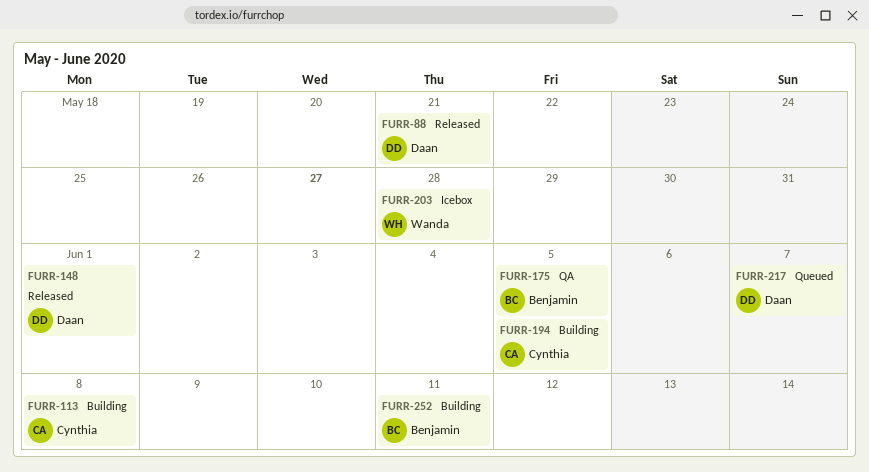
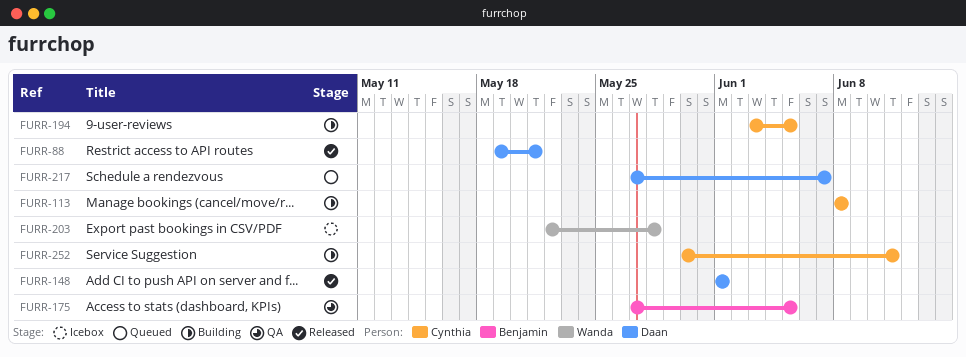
FURR-252, owner: Benjamin -> Cynthia

